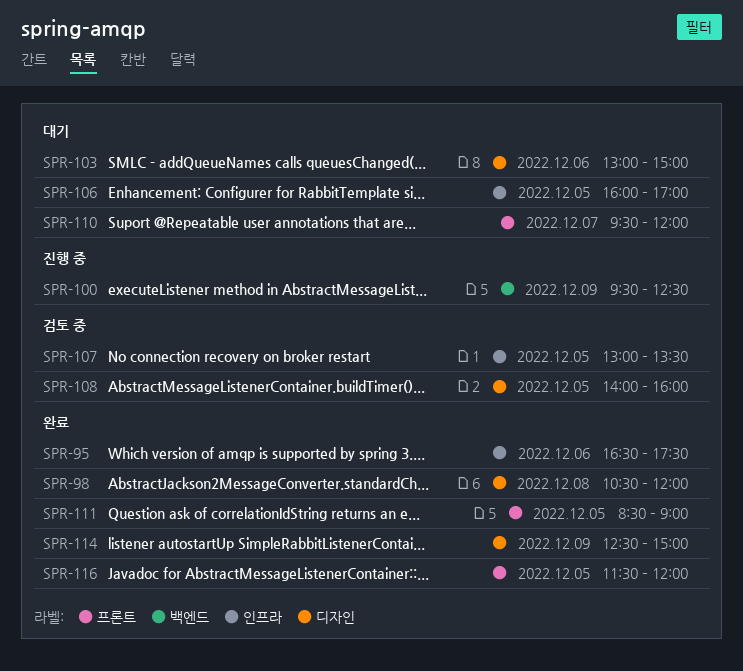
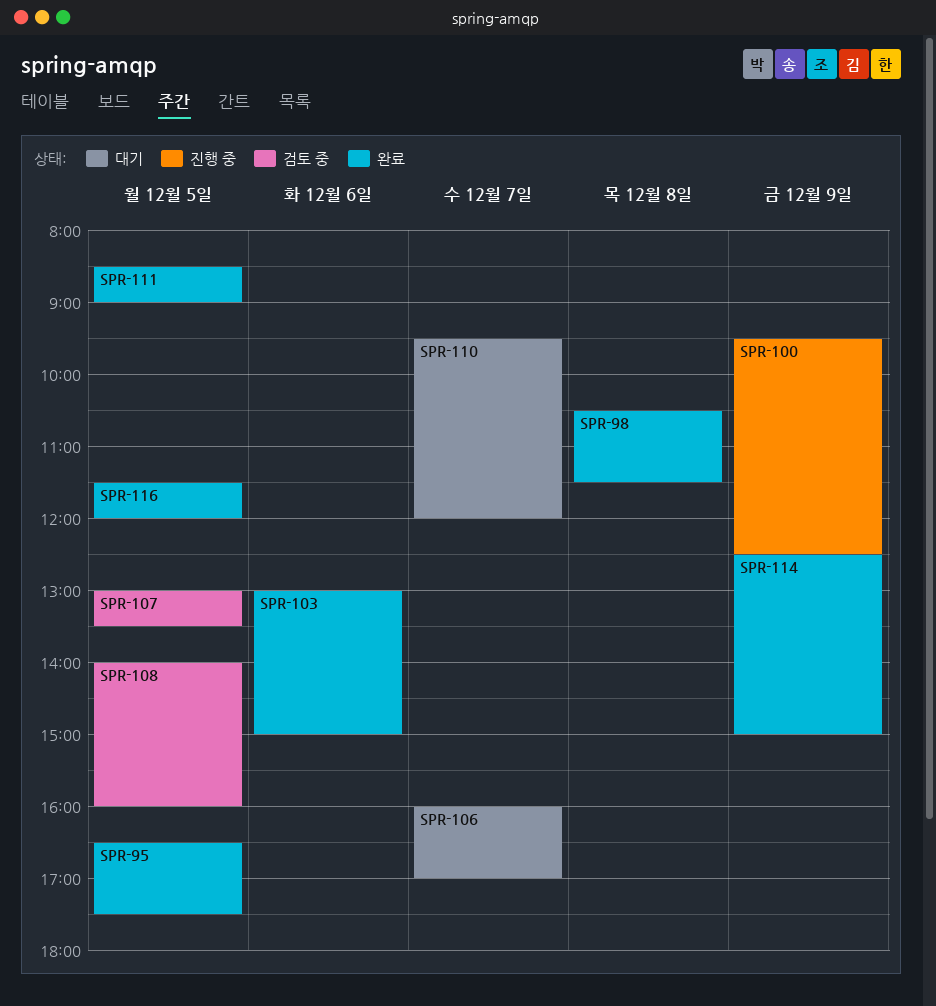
SPR-95, day: Dec 6 -> Dec 5
SPR-98, ends: 12:00 -> 11:30
SPR-103, status: 대기 -> 완료
SPR-106, day: Dec 5 -> Dec 7

